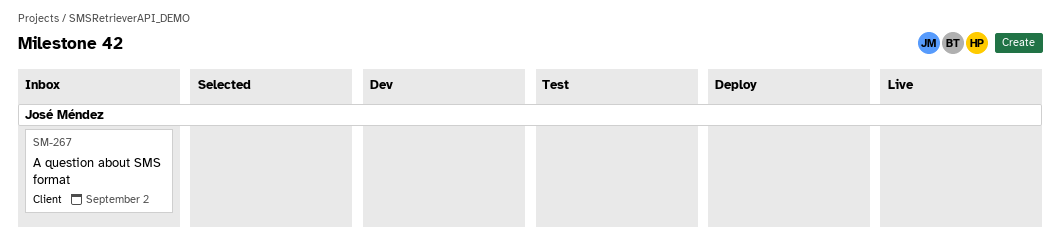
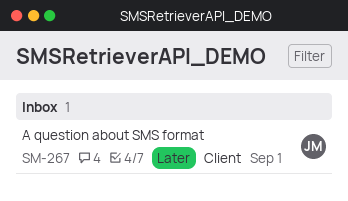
SM-267, due: Sep 2 -> Sep 1

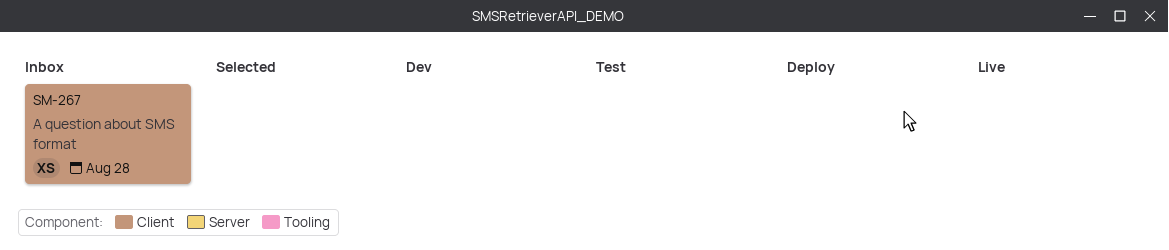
SM-267, due: Sep 1 -> Aug 28

